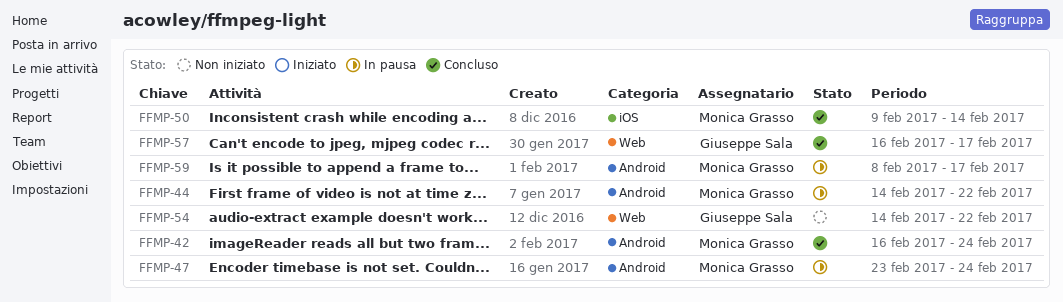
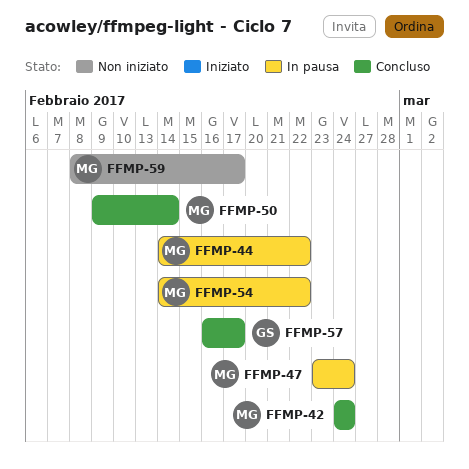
FFMP-42, start: Feb 16 -> Feb 24
FFMP-54, status: Non iniziato -> In pausa
FFMP-54, owner: Giuseppe Sala -> Monica Grasso
FFMP-59, status: In pausa -> Non iniziato

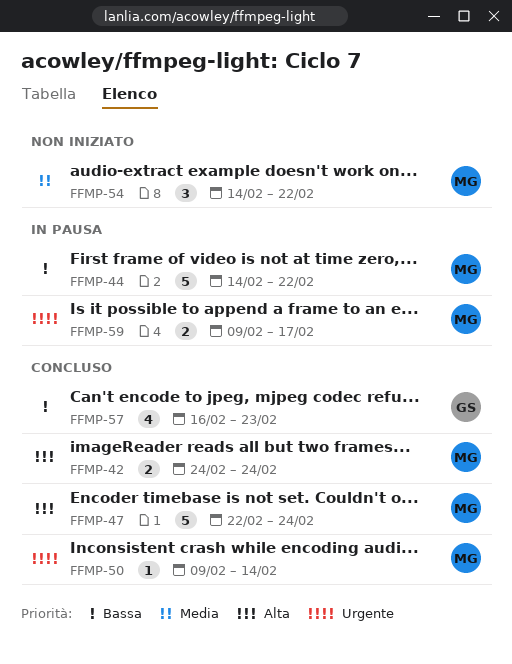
FFMP-47, status: In pausa -> Concluso
FFMP-47, start: Feb 23 -> Feb 22
FFMP-54, status: In pausa -> Non iniziato
FFMP-57, due: Feb 17 -> Feb 23
FFMP-59, status: Non iniziato -> In pausa
FFMP-59, start: Feb 8 -> Feb 9

